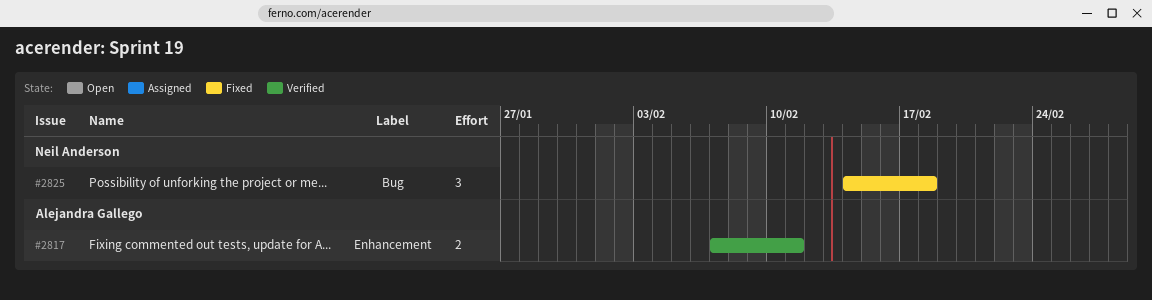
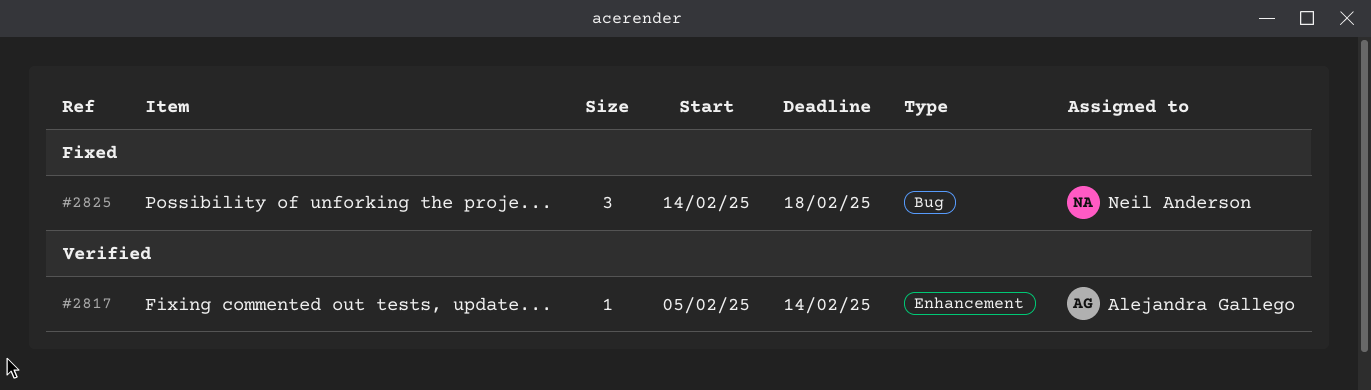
#2817, estimate: 2 -> 1
#2817, start: Feb 7 -> Feb 5
#2817, due: Feb 11 -> Feb 14

